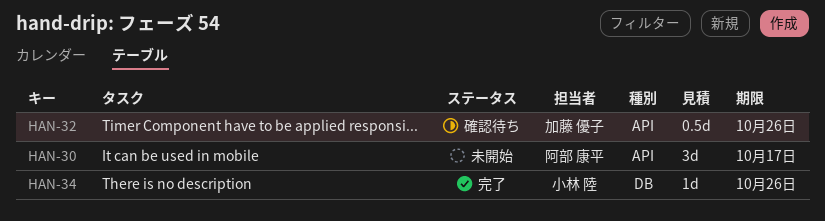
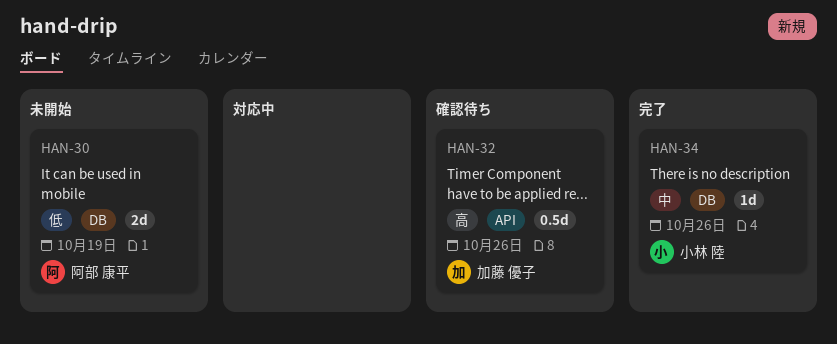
HAN-30, label: API -> DB
HAN-30, estimate: 3d -> 2d
HAN-30, due: Oct 17 -> Oct 19

